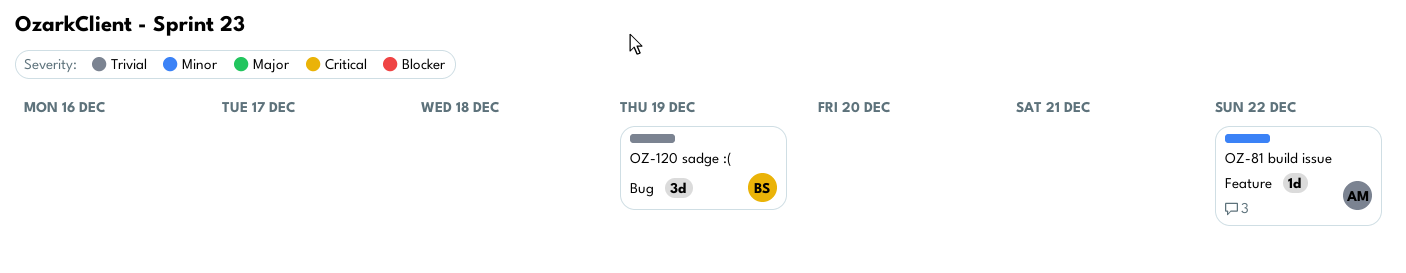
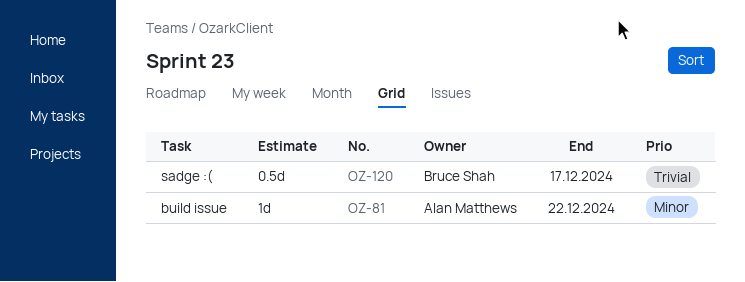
OZ-120, estimate: 3d -> 0.5d
OZ-120, due: Dec 19 -> Dec 17

